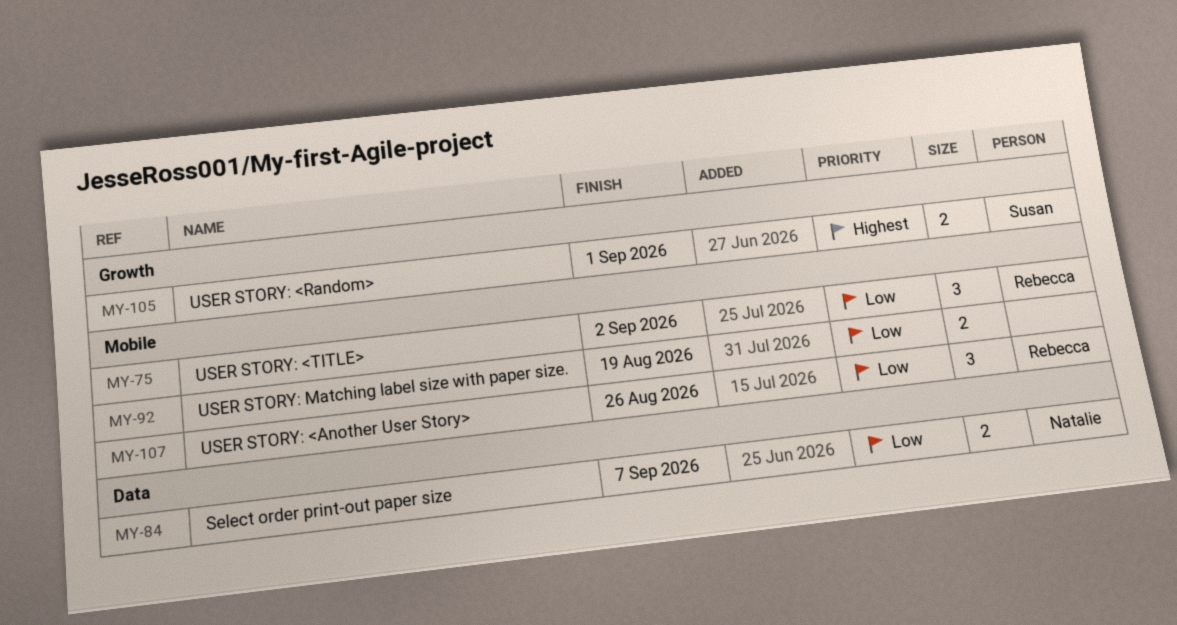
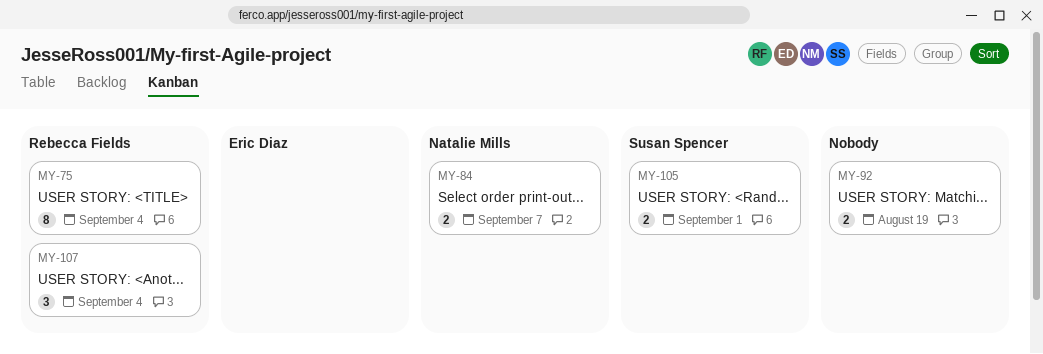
MY-75, estimate: 3 -> 8
MY-75, due: Sep 2 -> Sep 4
MY-107, due: Aug 26 -> Sep 4

